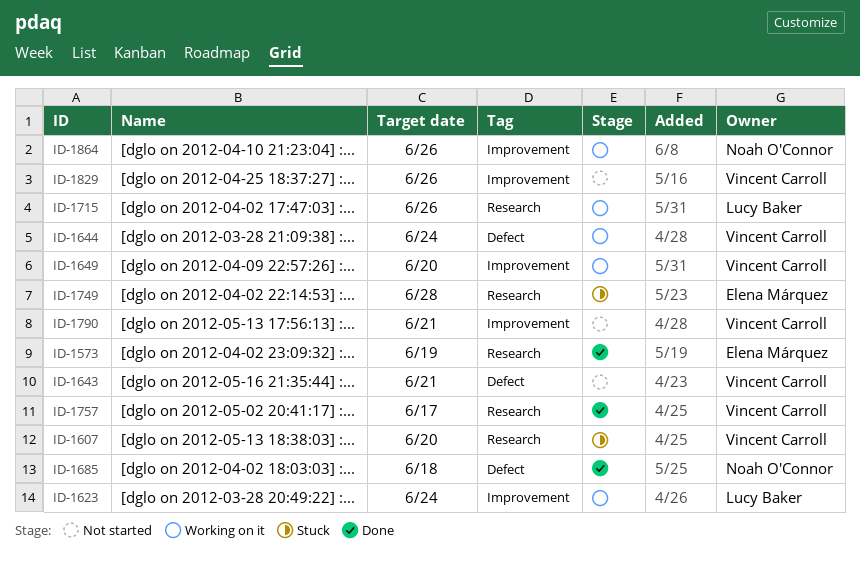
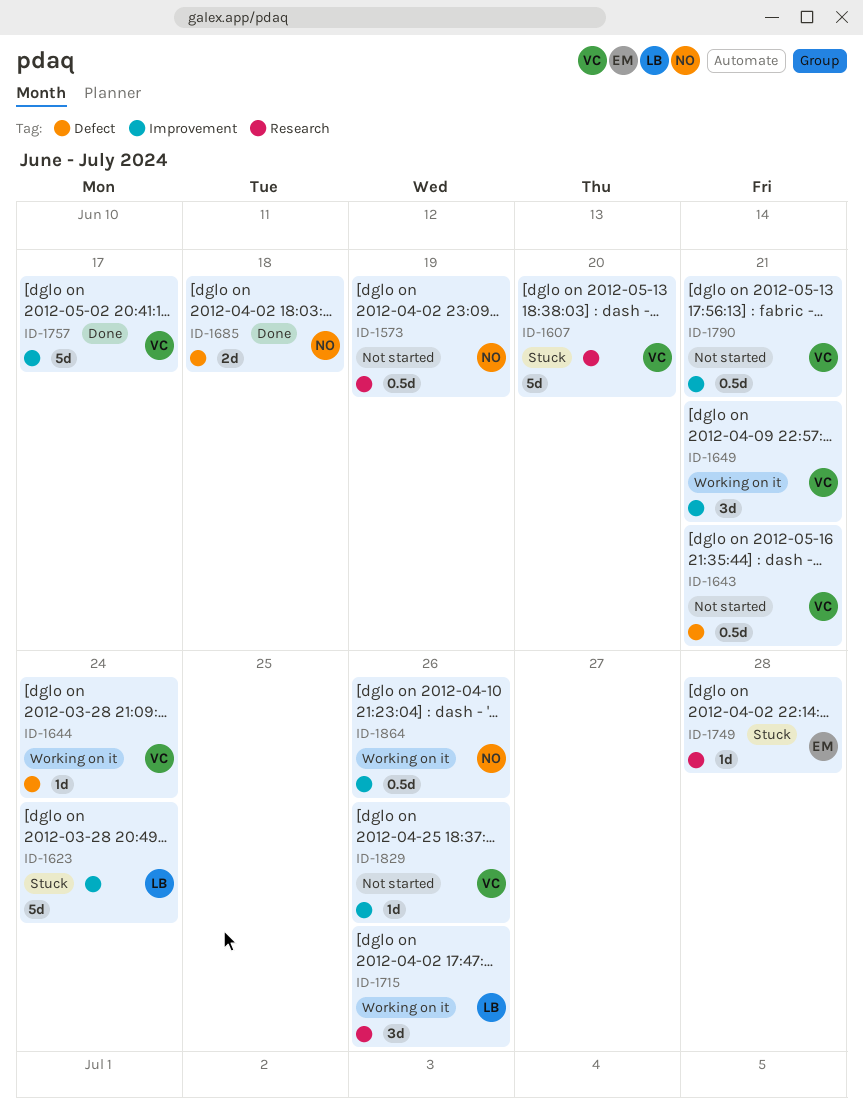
ID-1573, status: Done -> Not started
ID-1573, owner: Elena Márquez -> Noah O'Connor
ID-1623, status: Working on it -> Stuck
ID-1649, due: Jun 20 -> Jun 21
ID-1757, label: Research -> Improvement

